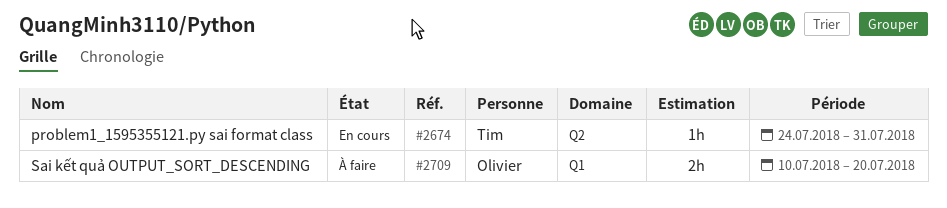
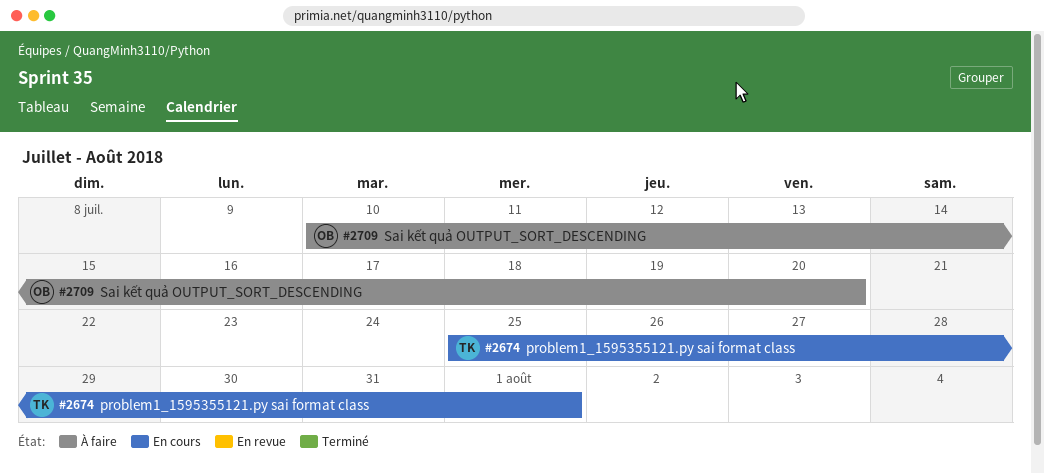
#2674, start: Jul 24 -> Jul 25
#2674, due: Jul 31 -> Aug 1

